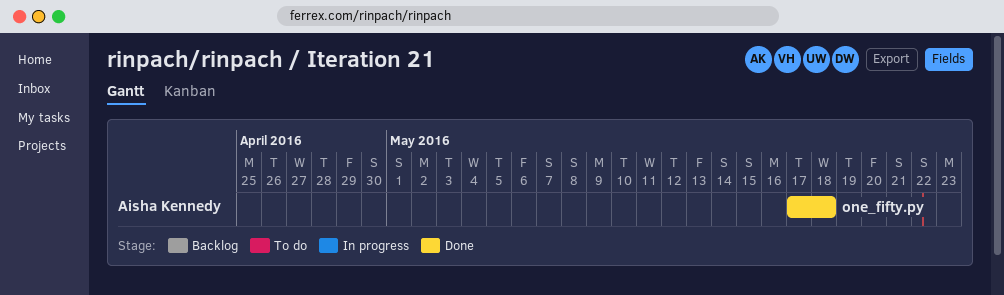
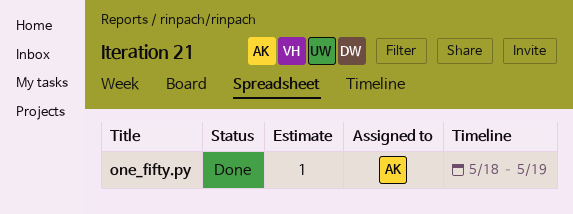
one_fifty.py, start: May 17 -> May 18
one_fifty.py, due: May 18 -> May 19

